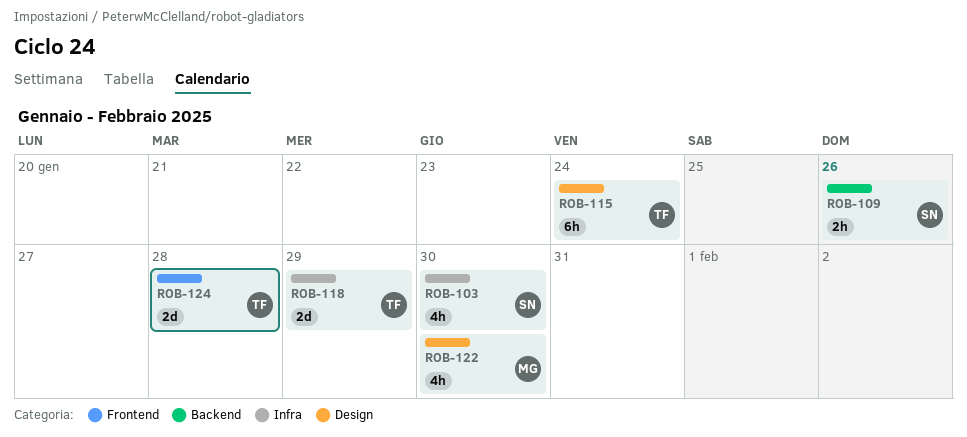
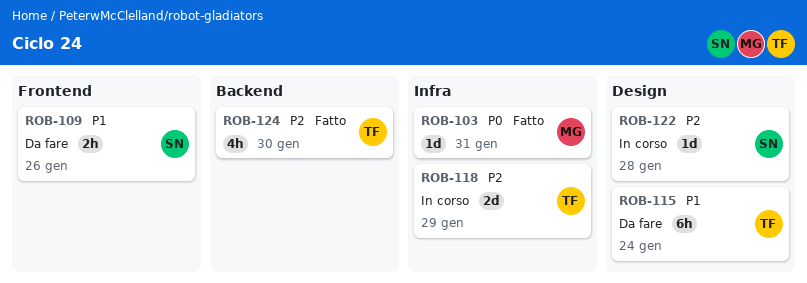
ROB-103, owner: SN -> MG
ROB-103, estimate: 4h -> 1d
ROB-103, due: Jan 30 -> Jan 31
ROB-109, label: Backend -> Frontend
ROB-122, owner: MG -> SN
ROB-122, estimate: 4h -> 1d
ROB-122, due: Jan 30 -> Jan 28
ROB-124, label: Frontend -> Backend
ROB-124, estimate: 2d -> 4h
ROB-124, due: Jan 28 -> Jan 30

